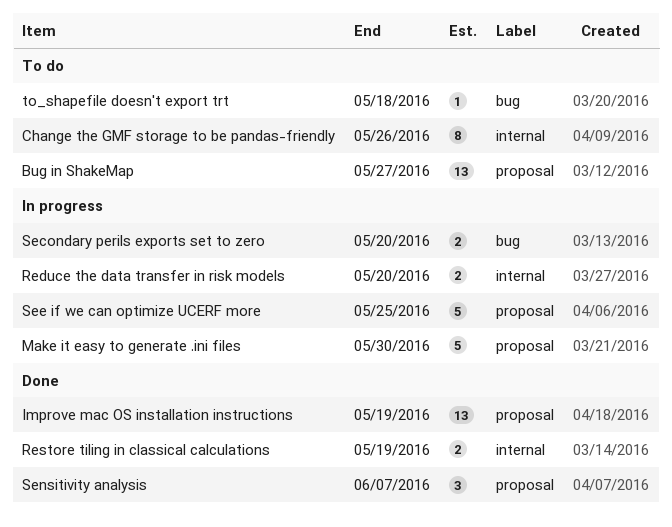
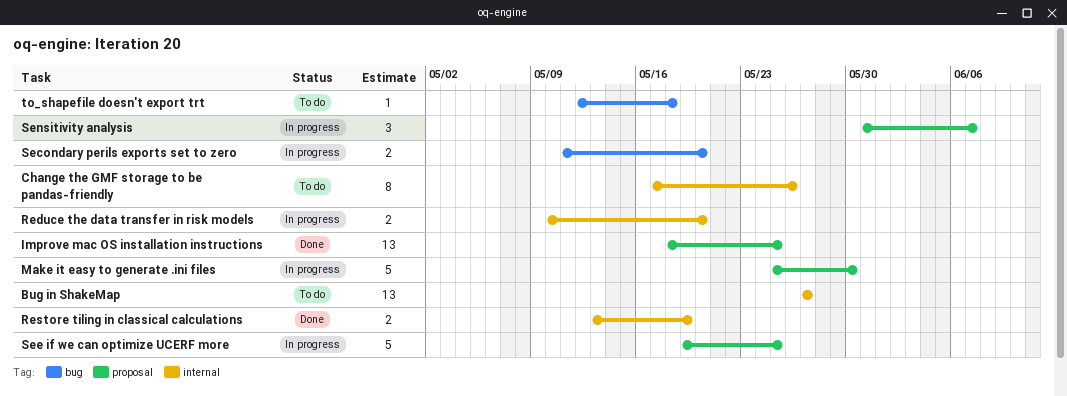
Bug in ShakeMap, label: proposal -> internal
Improve mac OS installation instructions, due: May 19 -> May 25
Sensitivity analysis, status: Done -> In progress

